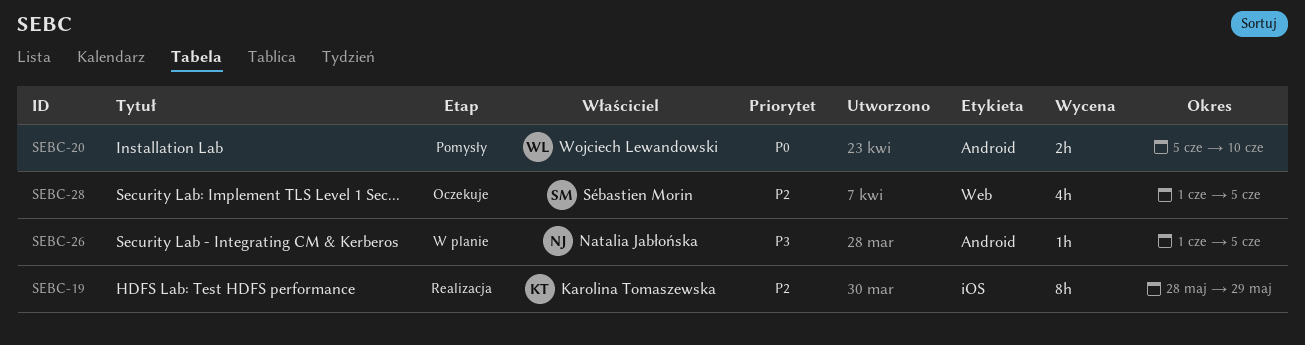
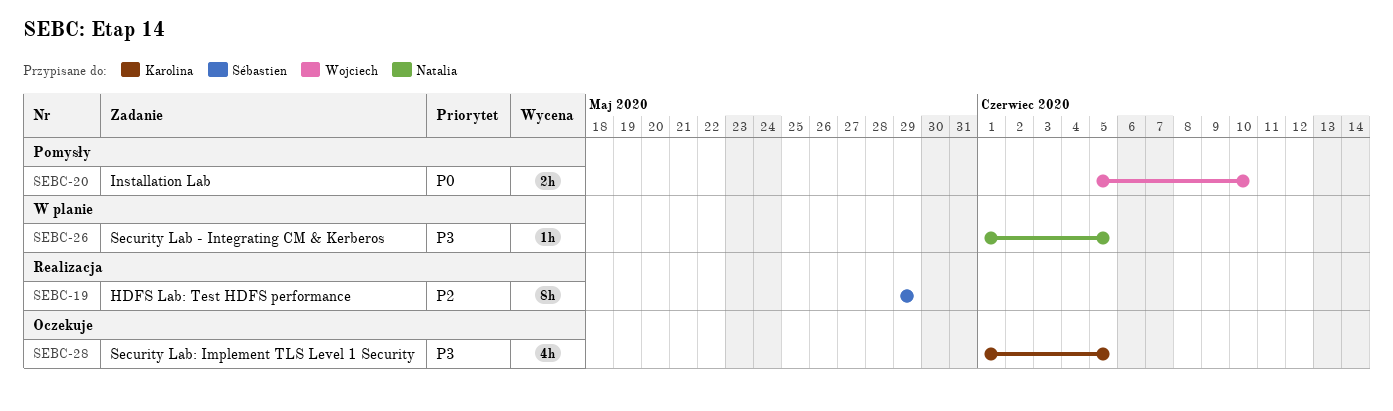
SEBC-19, owner: Karolina Tomaszewska -> Sébastien Morin
SEBC-19, start: May 28 -> May 29
SEBC-28, owner: Sébastien Morin -> Karolina Tomaszewska
SEBC-28, priority: P2 -> P3

